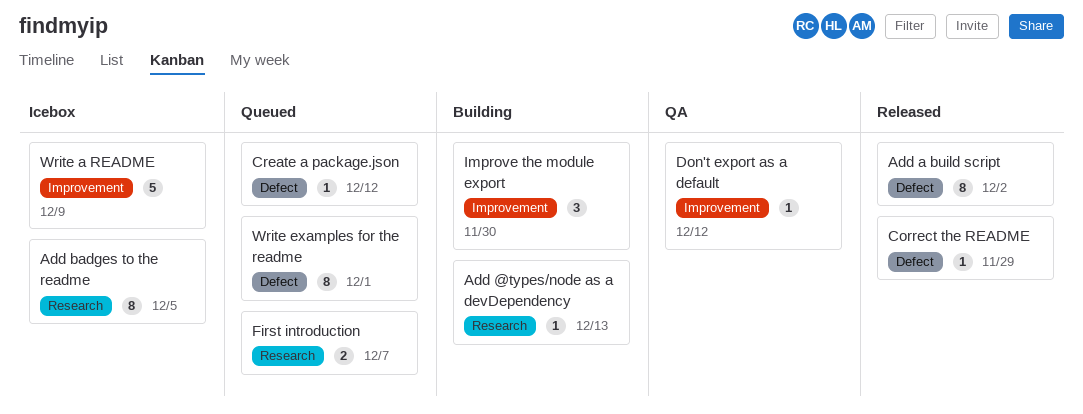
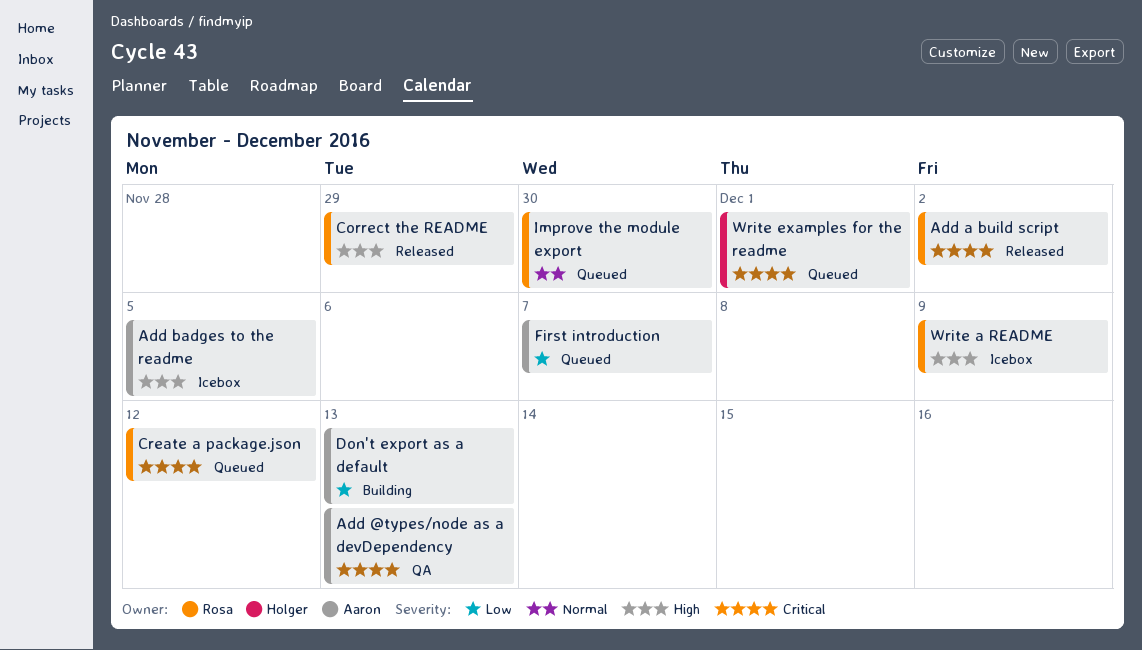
Add @types/node as a devDependency, status: Building -> QA
Don't export as a default, status: QA -> Building
Don't export as a default, due: Dec 12 -> Dec 13
Improve the module export, status: Building -> Queued

